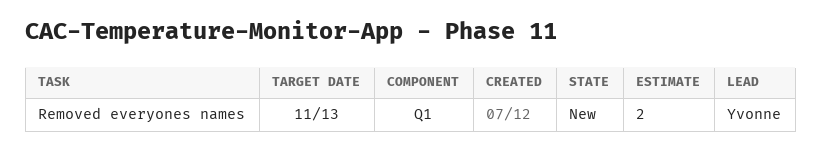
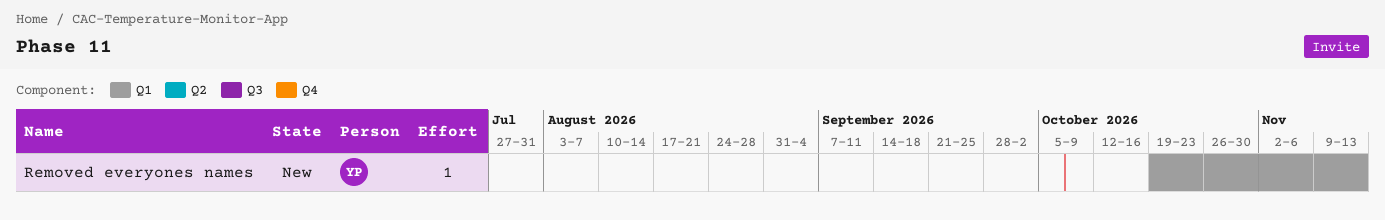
Removed everyones names, estimate: 2 -> 1

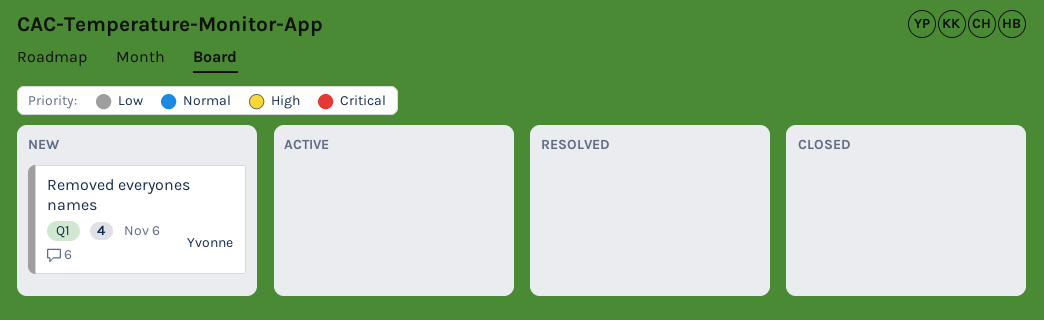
Removed everyones names, estimate: 1 -> 4
Removed everyones names, due: Nov 13 -> Nov 6

